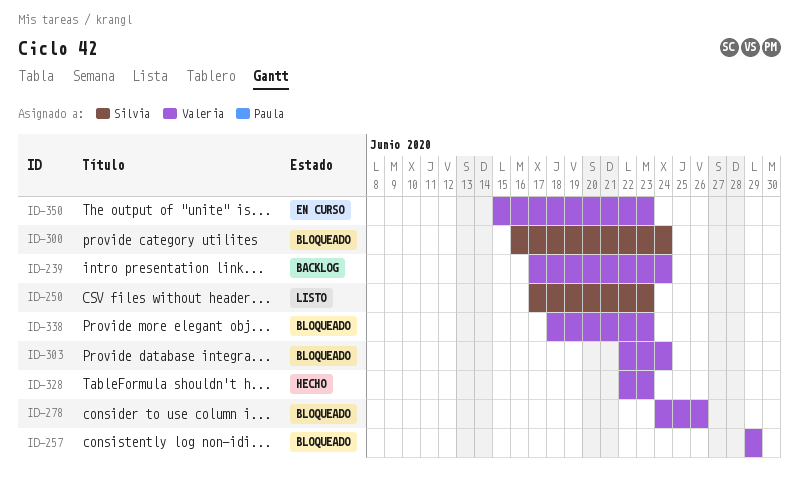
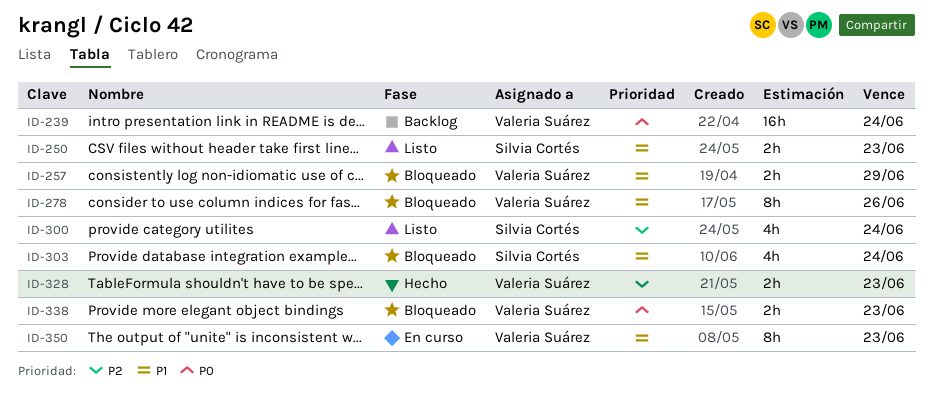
ID-300, status: Bloqueado -> Listo
ID-303, owner: Valeria Suárez -> Silvia Cortés

